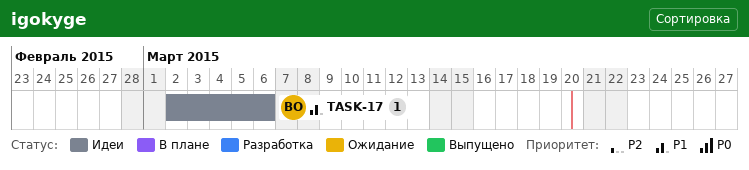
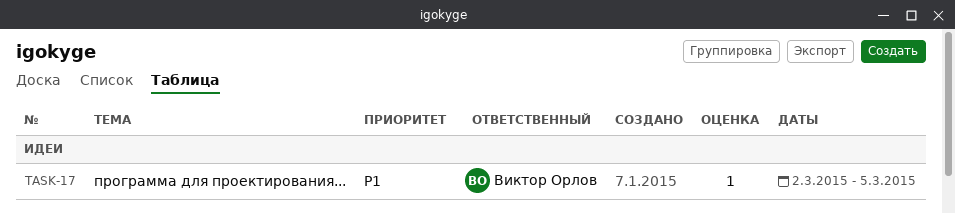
TASK-17, due: Mar 6 -> Mar 5

